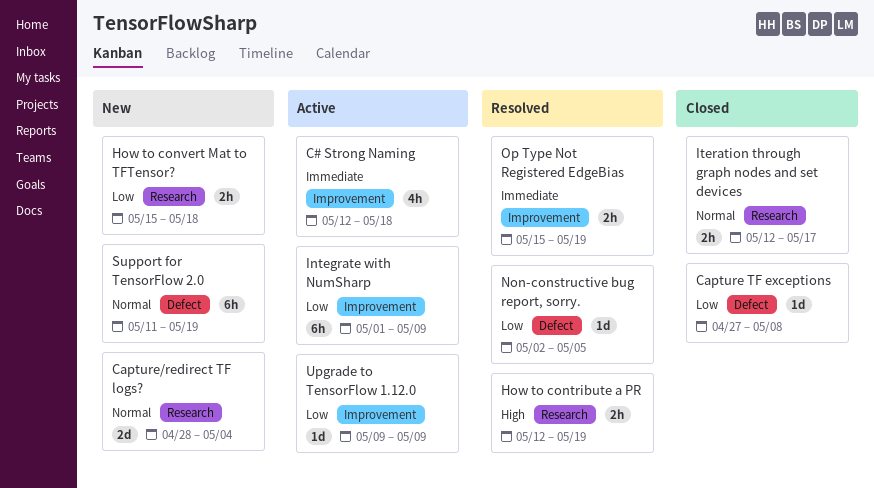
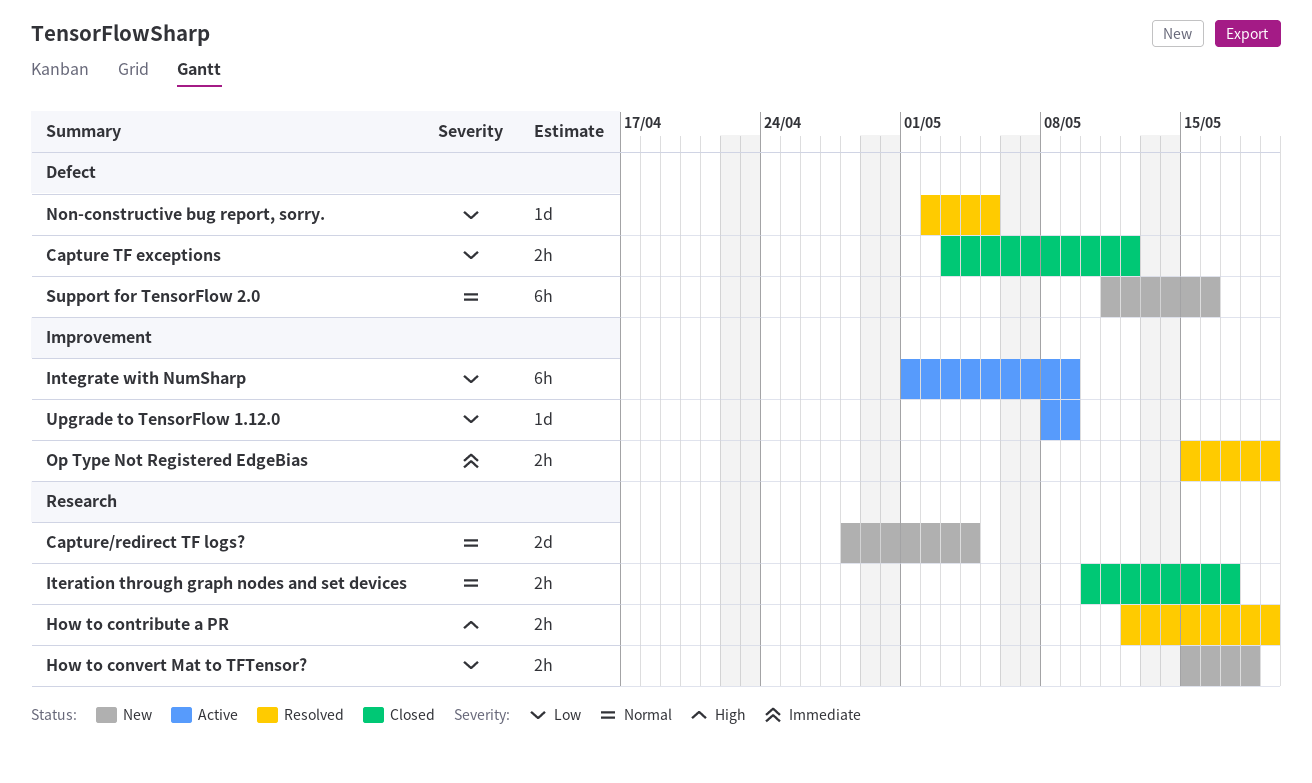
C# Strong Naming: present -> none
Capture TF exceptions, estimate: 1d -> 2h
Capture TF exceptions, start: Apr 27 -> May 3
Capture TF exceptions, due: May 8 -> May 12
Iteration through graph nodes and set devices, start: May 12 -> May 10
Support for TensorFlow 2.0, due: May 19 -> May 16
Upgrade to TensorFlow 1.12.0, start: May 9 -> May 8

